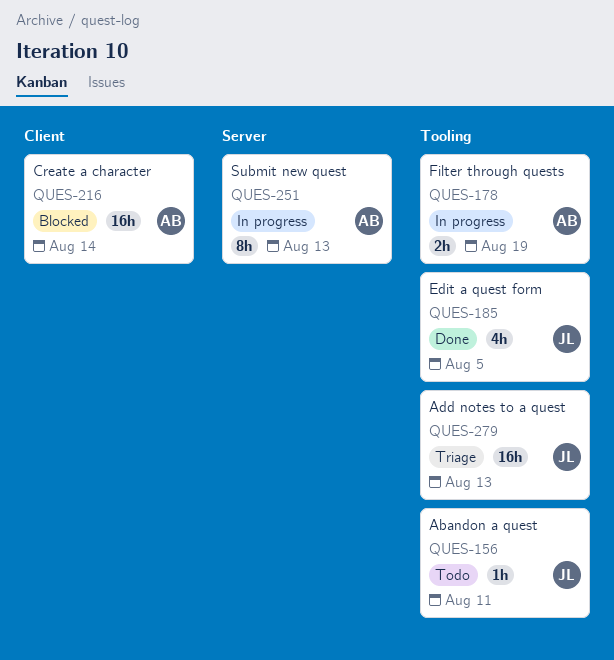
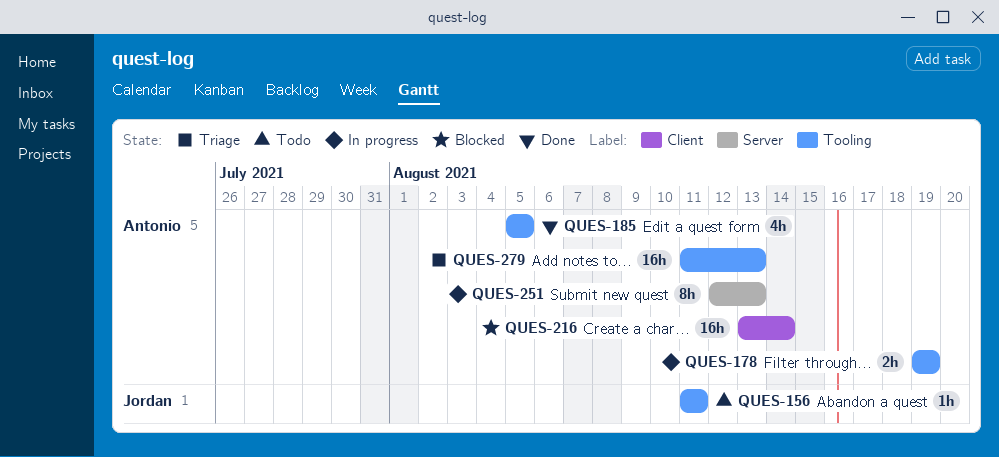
QUES-185, owner: Jordan -> Antonio
QUES-279, owner: Jordan -> Antonio

